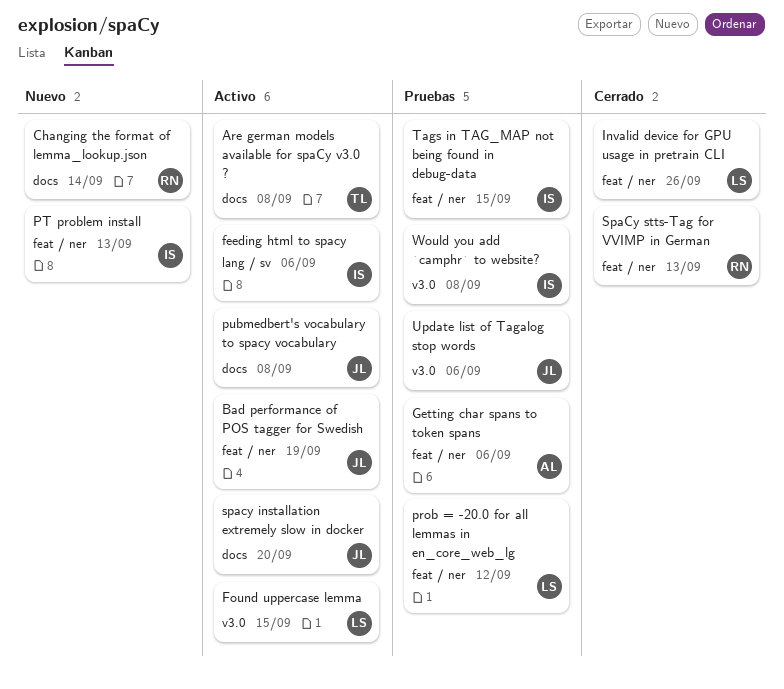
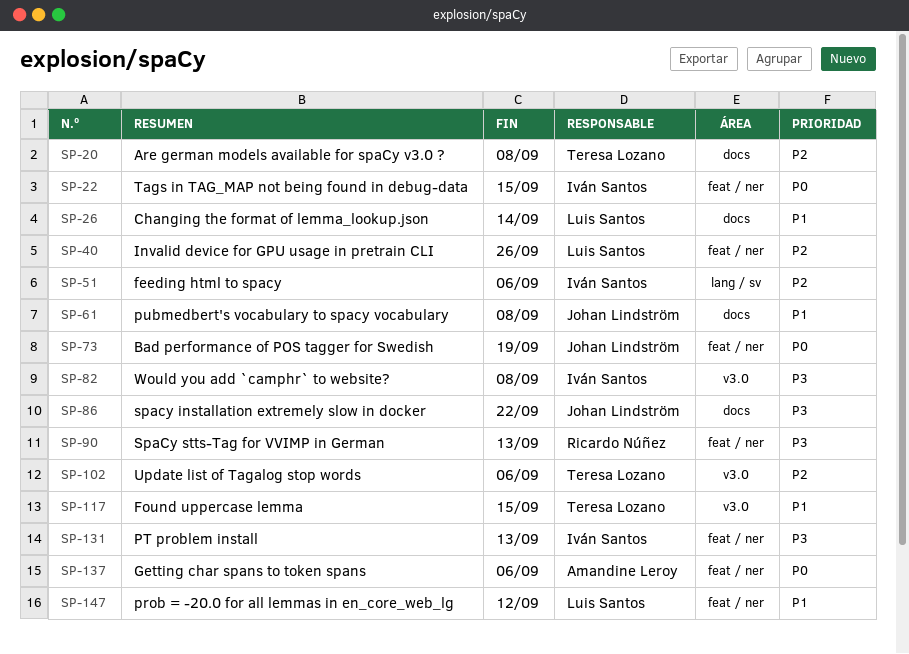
Changing the format of lemma_lookup.json, owner: Ricardo Núñez -> Luis Santos
Found uppercase lemma, owner: Luis Santos -> Teresa Lozano
spacy installation extremely slow in docker, due: Sep 20 -> Sep 22
Update list of Tagalog stop words, owner: Johan Lindström -> Teresa Lozano

